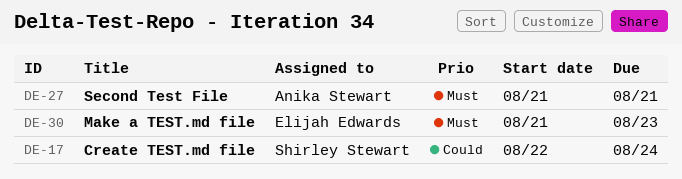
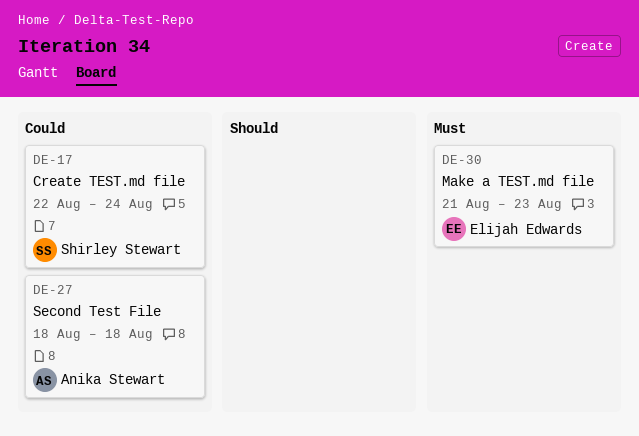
DE-27, priority: Must -> Could
DE-27, start: Aug 21 -> Aug 18
DE-27, due: Aug 21 -> Aug 18

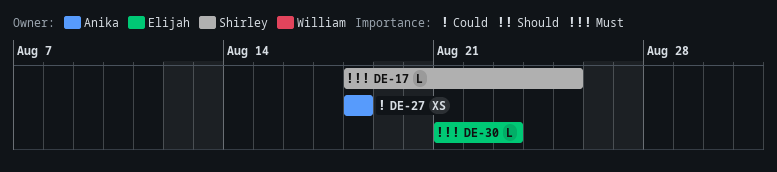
DE-17, priority: Could -> Must
DE-17, start: Aug 22 -> Aug 18
DE-17, due: Aug 24 -> Aug 25

